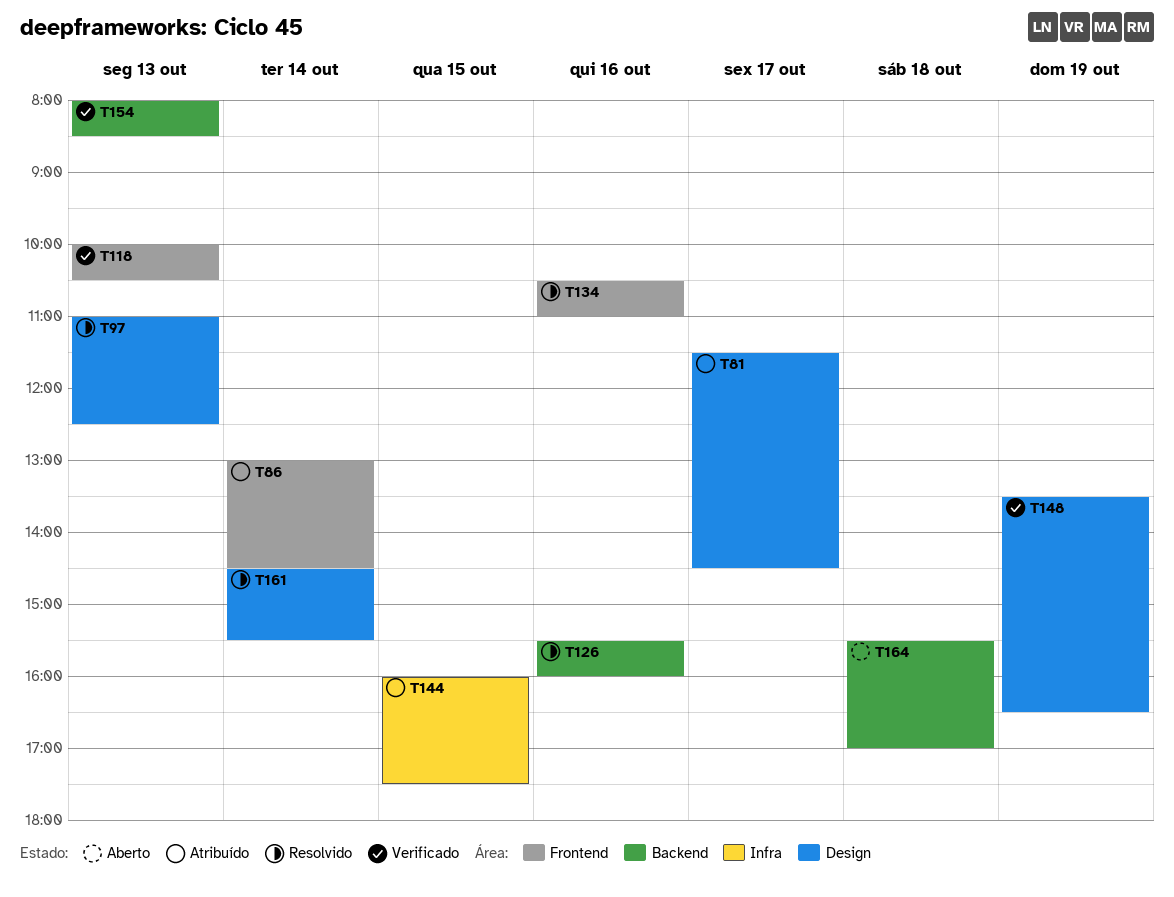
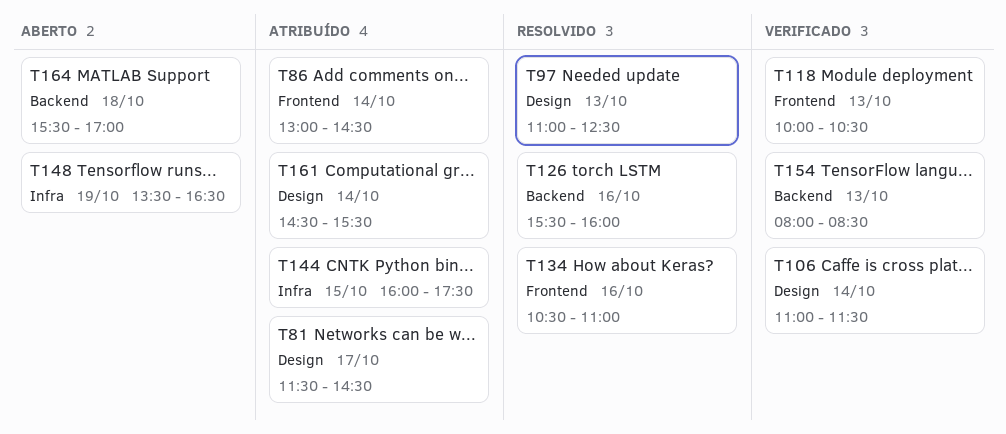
T106: none -> present
T148, status: Verificado -> Aberto
T148, label: Design -> Infra
T161, status: Resolvido -> Atribuído

